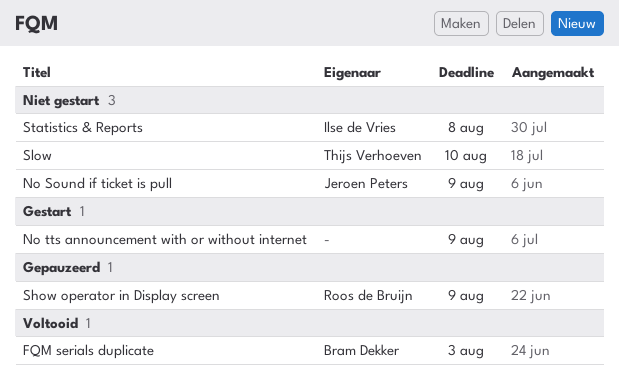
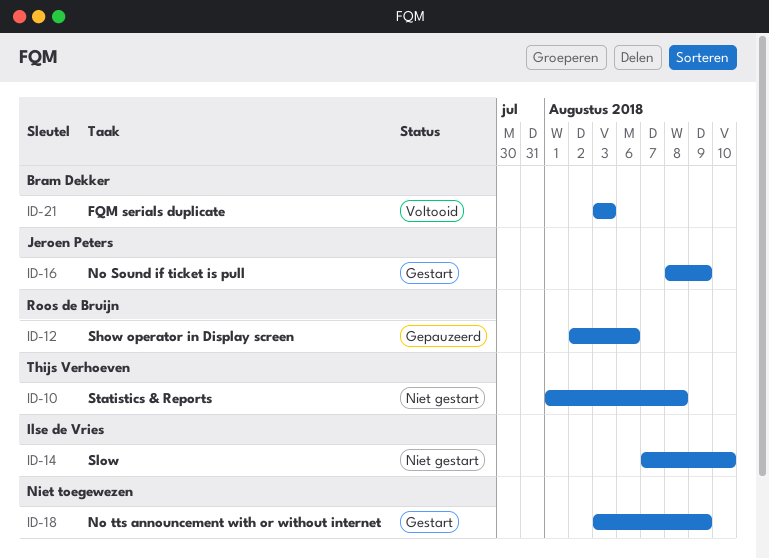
No Sound if ticket is pull, status: Niet gestart -> Gestart
Show operator in Display screen, due: Aug 9 -> Aug 6
Slow, owner: Thijs Verhoeven -> Ilse de Vries
Statistics & Reports, owner: Ilse de Vries -> Thijs Verhoeven

